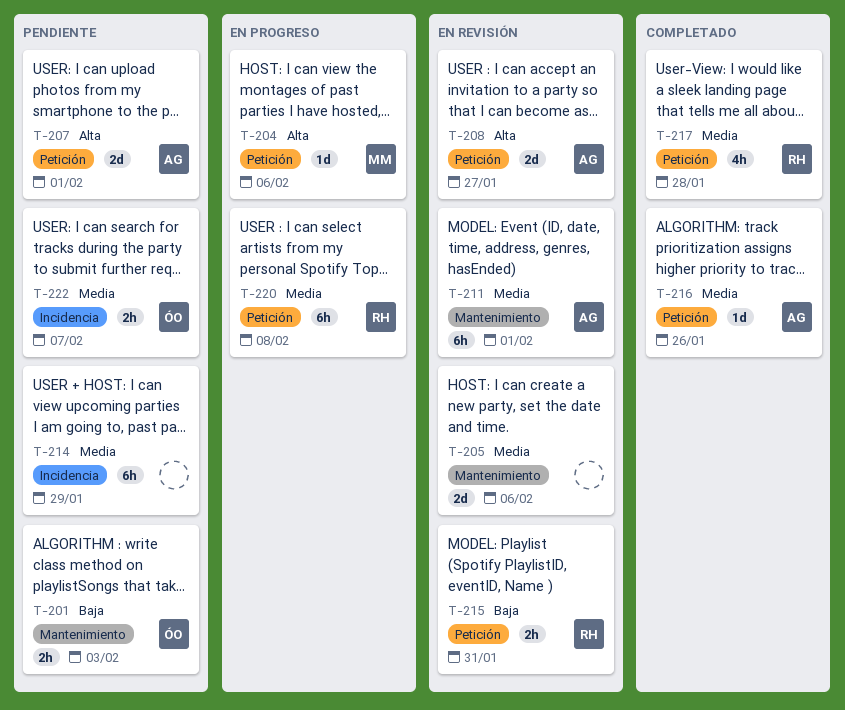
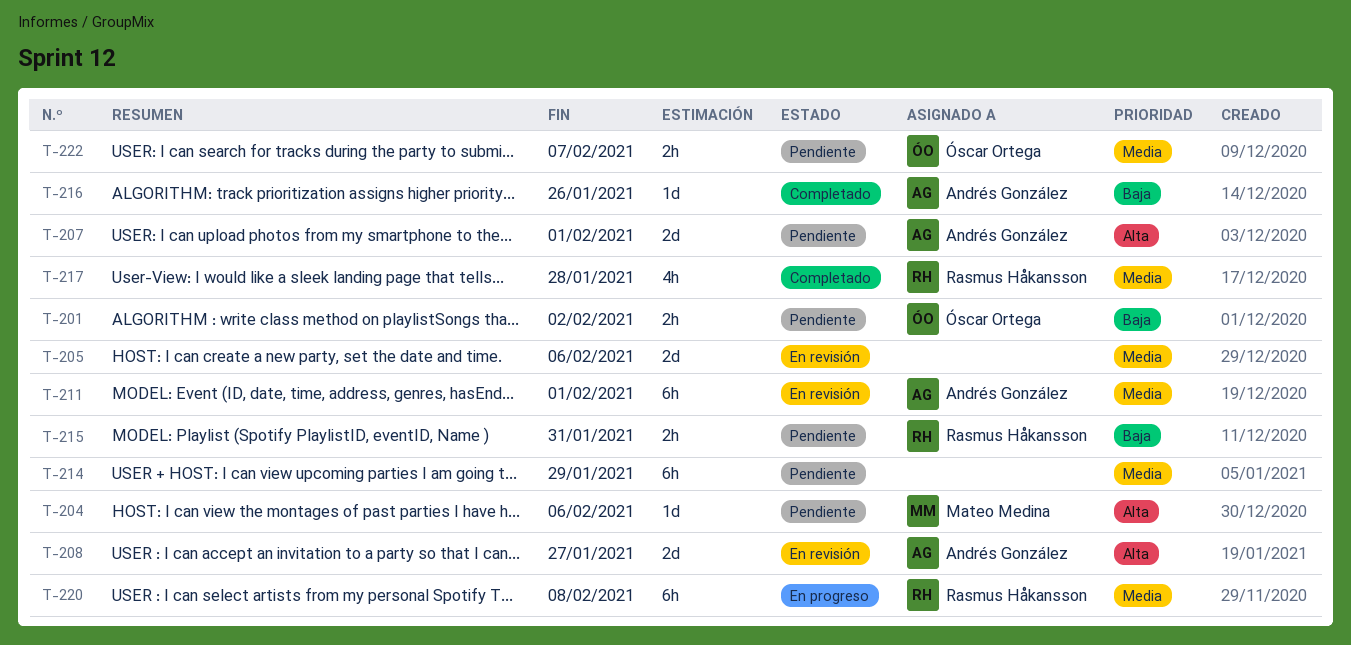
T-201, due: Feb 3 -> Feb 2
T-204, status: En progreso -> Pendiente
T-215, status: En revisión -> Pendiente
T-216, priority: Media -> Baja

